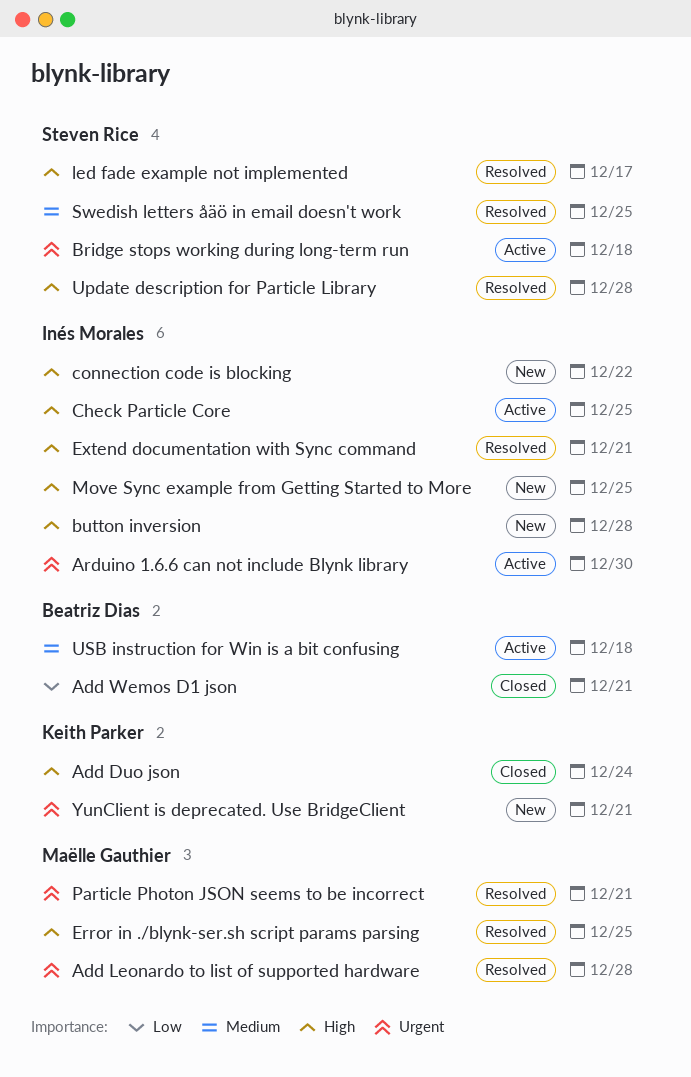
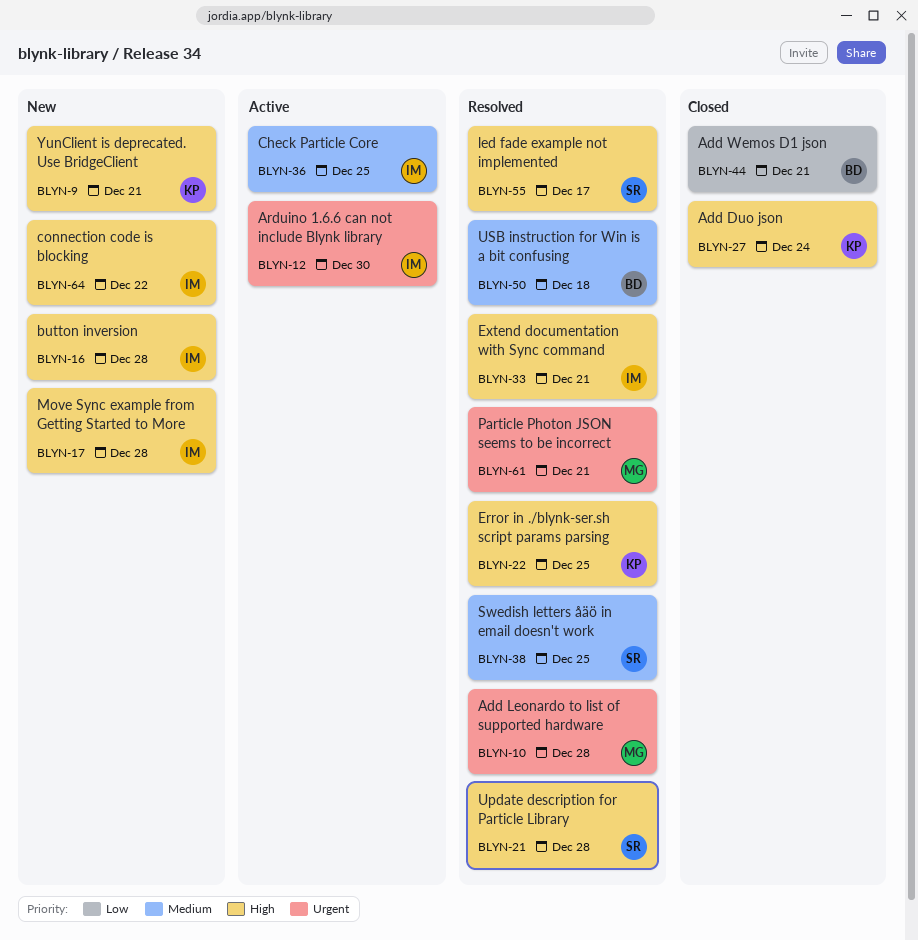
Bridge stops working during long-term run: present -> none
Check Particle Core, priority: High -> Medium
Error in ./blynk-ser.sh script params parsing, owner: Maëlle Gauthier -> Keith Parker
Move Sync example from Getting Started to More, due: Dec 25 -> Dec 28
USB instruction for Win is a bit confusing, status: Active -> Resolved
YunClient is deprecated. Use BridgeClient, priority: Urgent -> High

